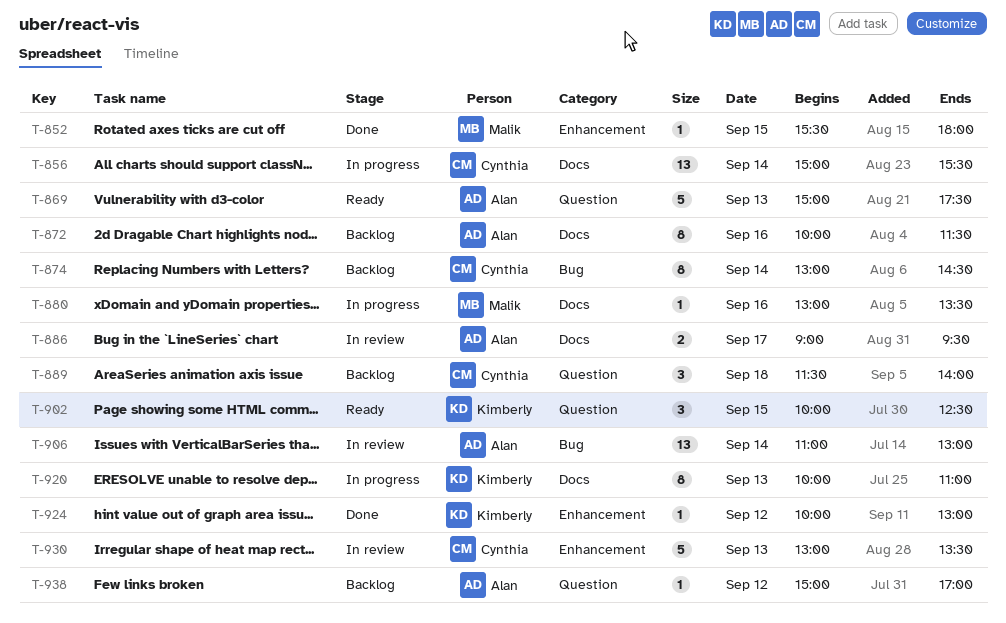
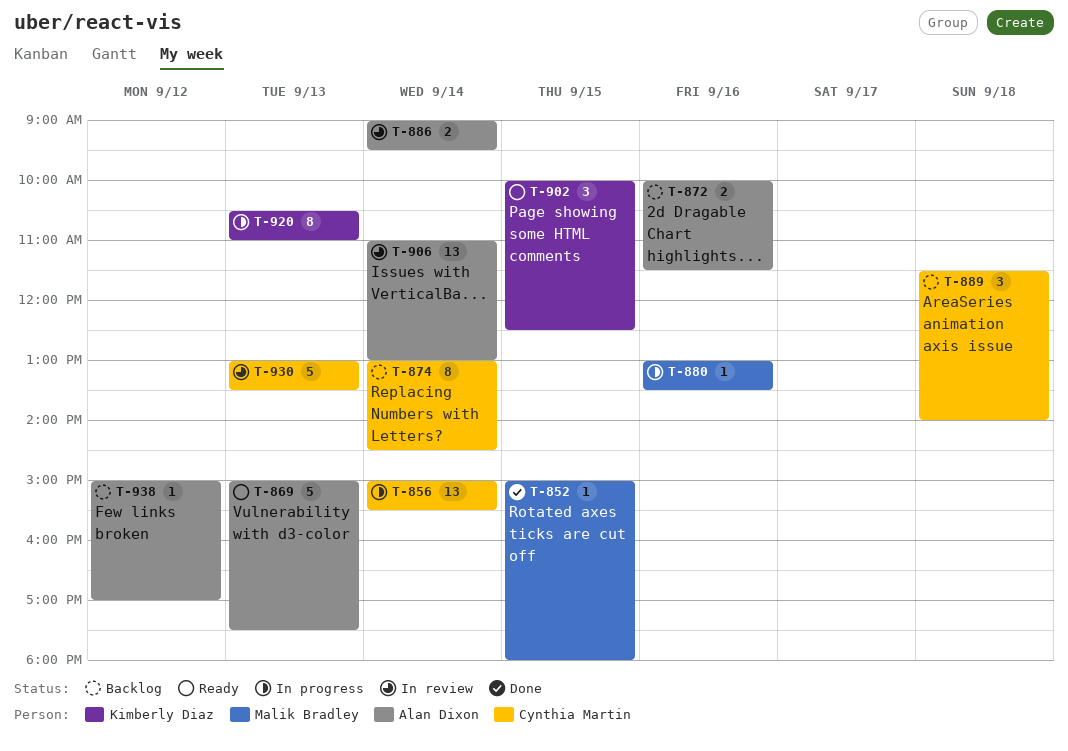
T-852, begins: 15:30 -> 15:00
T-872, estimate: 8 -> 2
T-886, day: Sep 17 -> Sep 14
T-920, begins: 10:00 -> 10:30
T-924: present -> none

